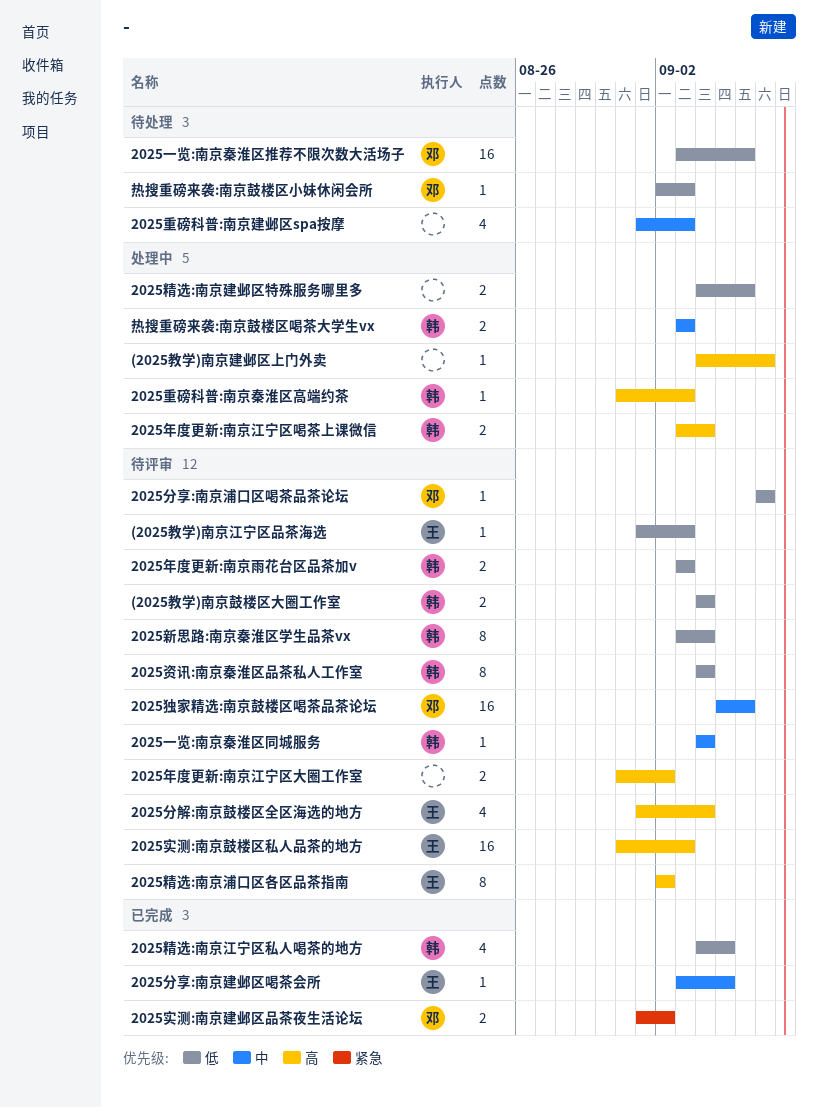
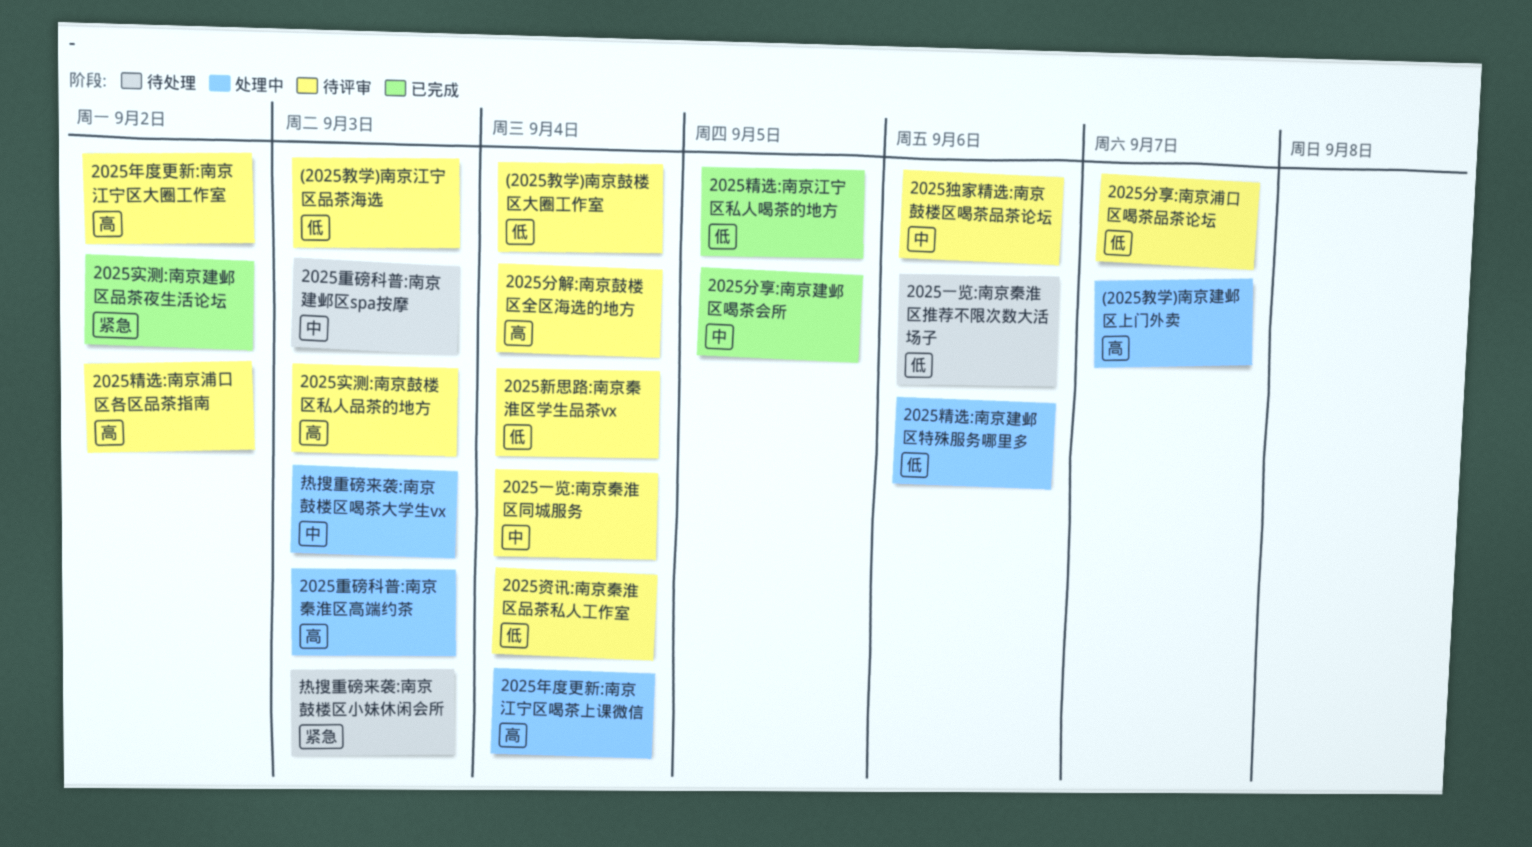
2025年度更新:南京雨花台区品茶加v: present -> none
热搜重磅来袭:南京鼓楼区小妹休闲会所, priority: 低 -> 紧急

